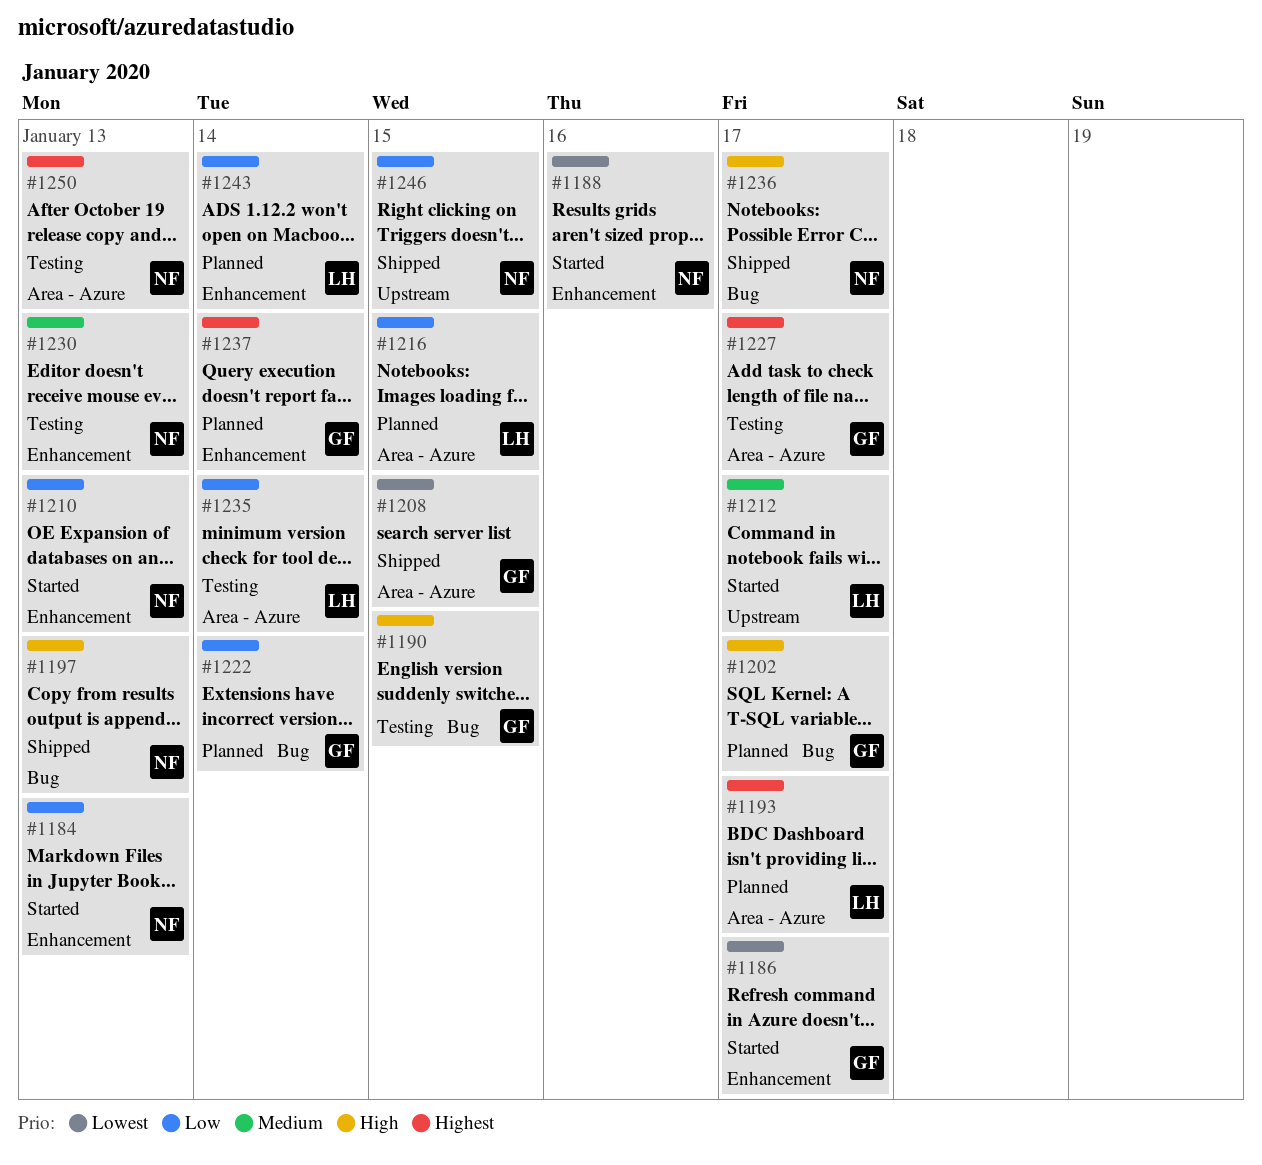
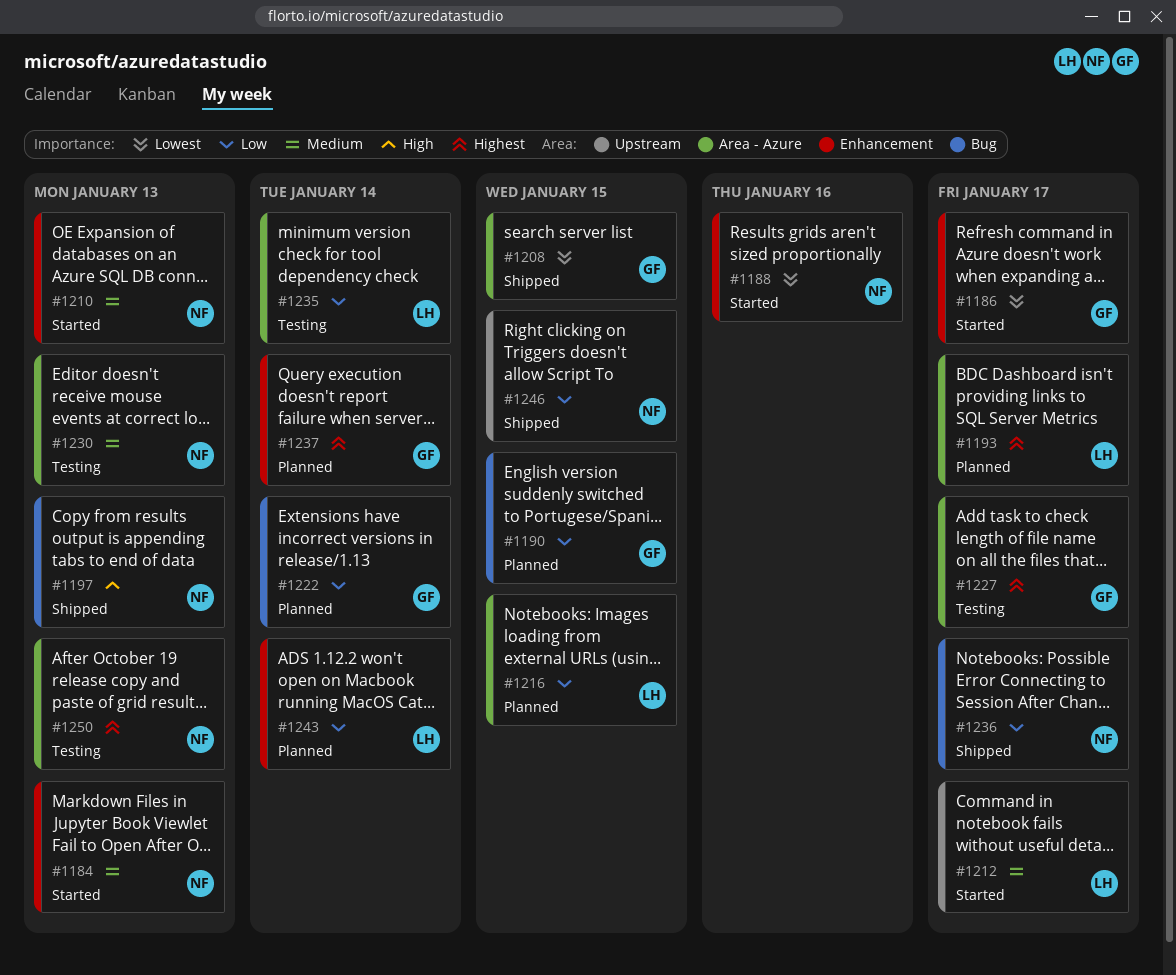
#1184, priority: Low -> Medium
#1190, status: Testing -> Planned
#1190, priority: High -> Low
#1202: present -> none
#1210, priority: Low -> Medium
#1230, label: Enhancement -> Area - Azure
#1236, priority: High -> Low

